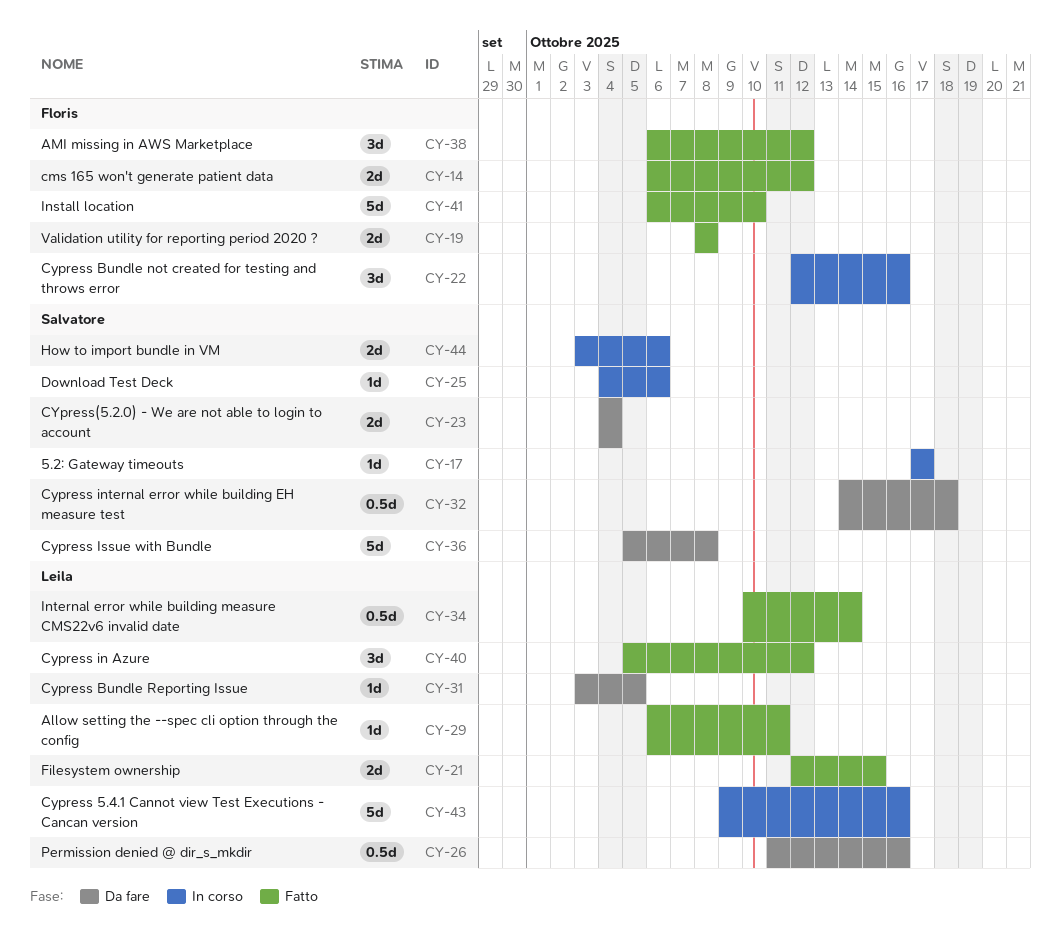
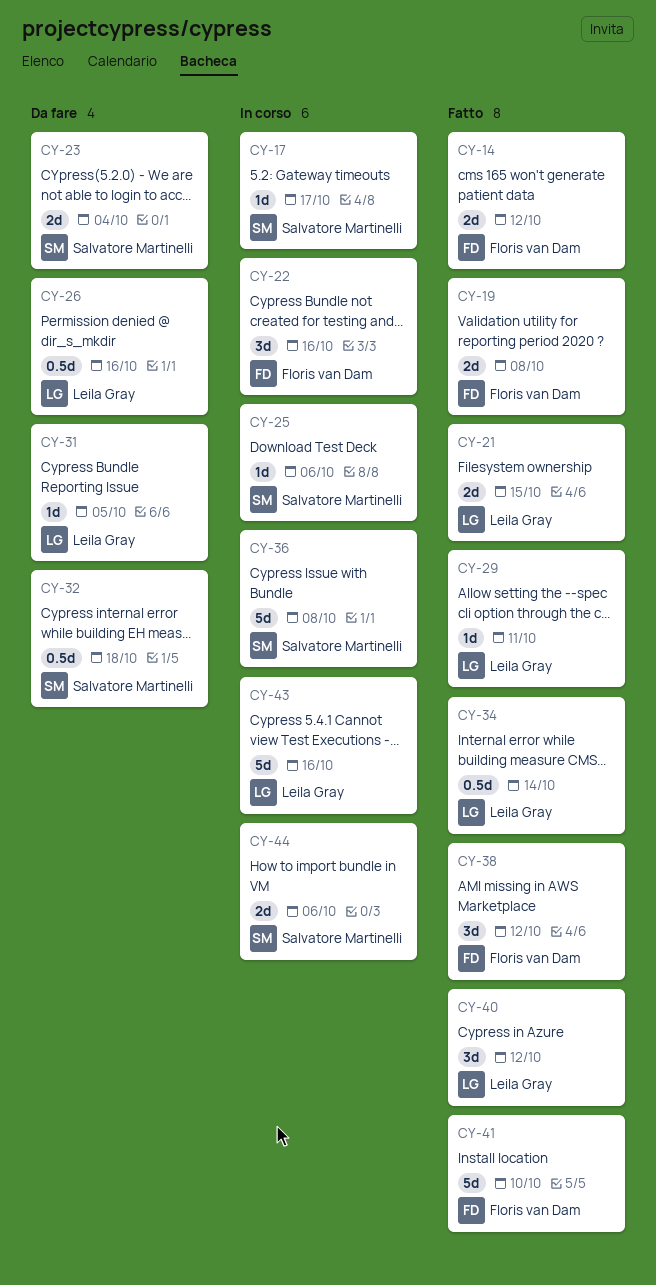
CY-36, status: Da fare -> In corso

